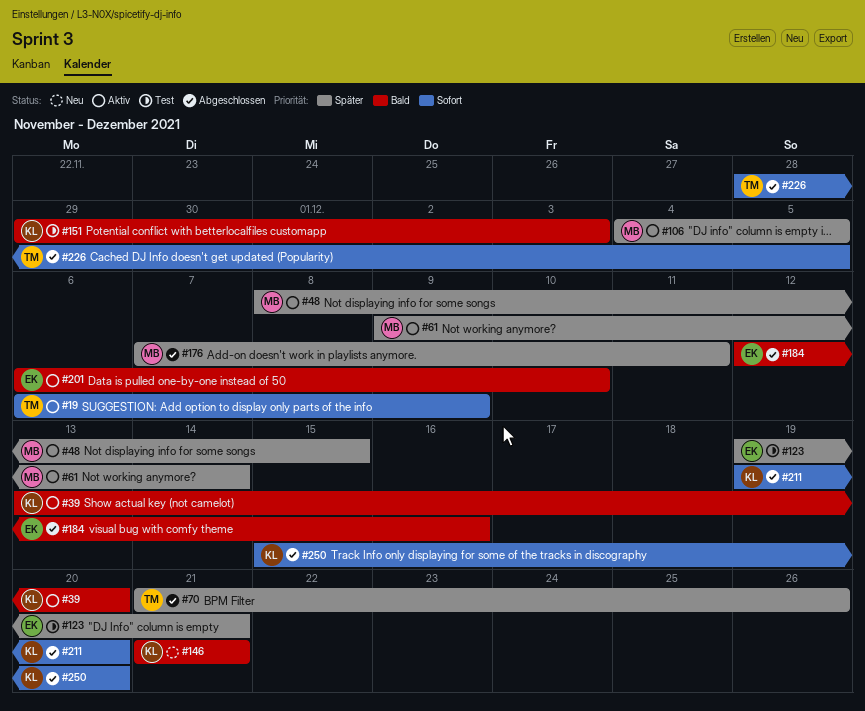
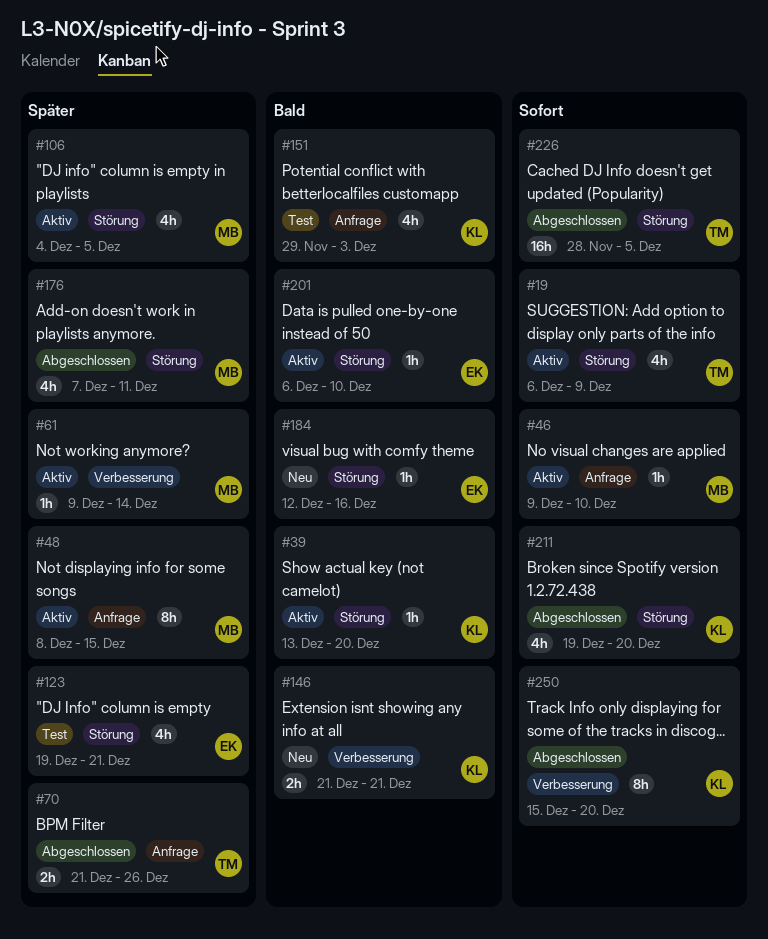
#46: none -> present
#184, status: Abgeschlossen -> Neu

